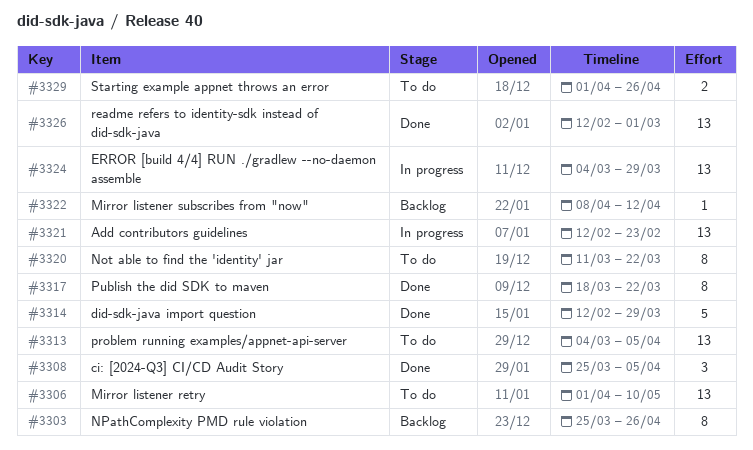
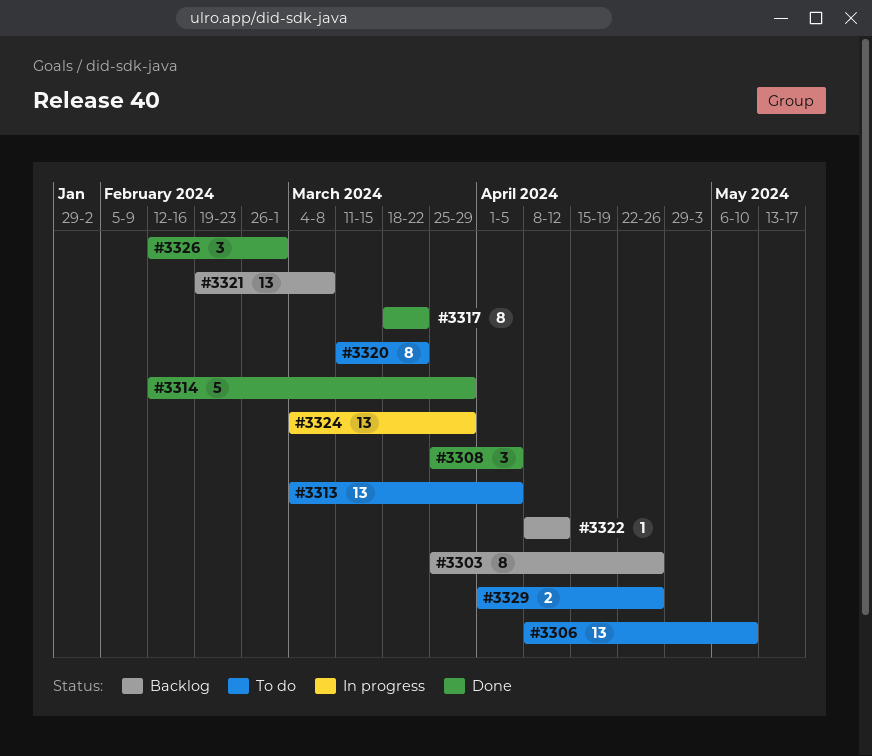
#3306, start: Apr 1 -> Apr 8
#3321, status: In progress -> Backlog
#3321, start: Feb 12 -> Feb 19
#3321, due: Feb 23 -> Mar 8
#3326, estimate: 13 -> 3

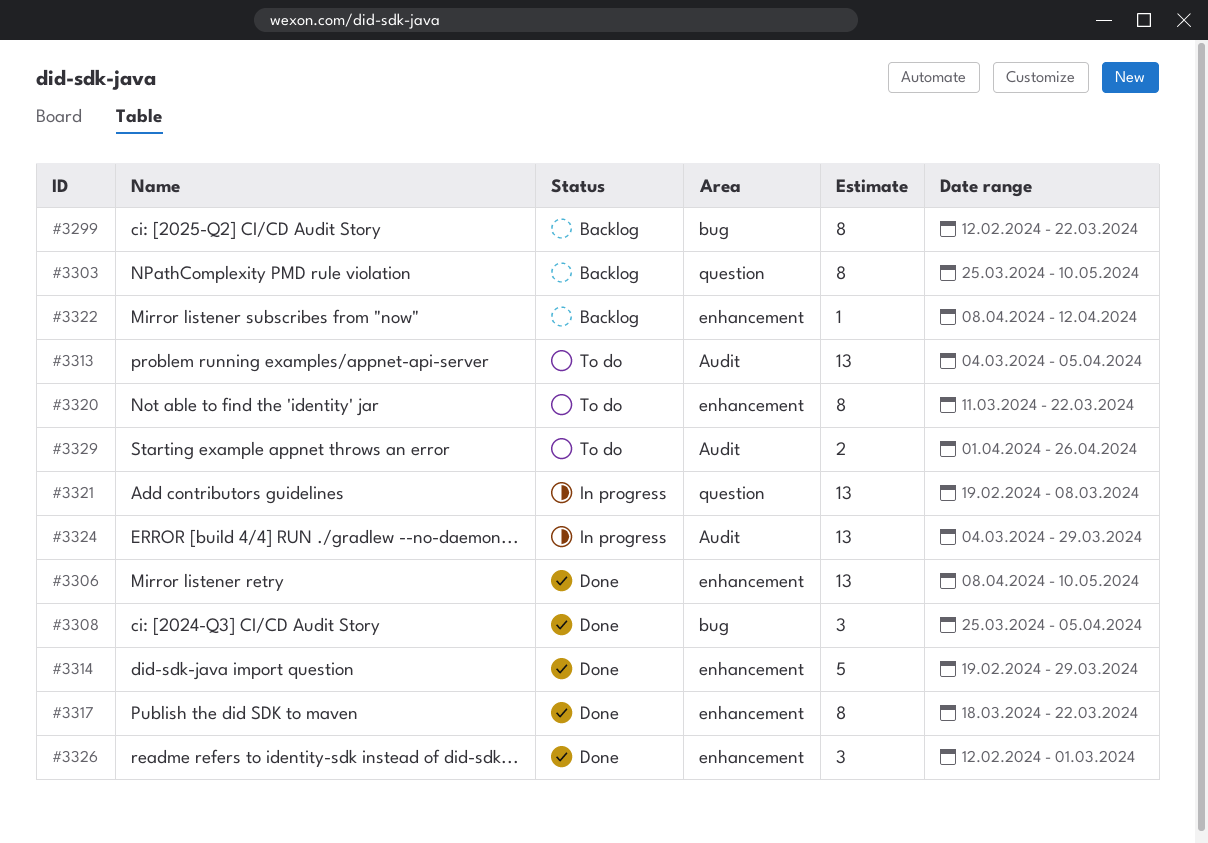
#3299: none -> present
#3303, due: Apr 26 -> May 10
#3306, status: To do -> Done
#3314, start: Feb 12 -> Feb 19
#3321, status: Backlog -> In progress

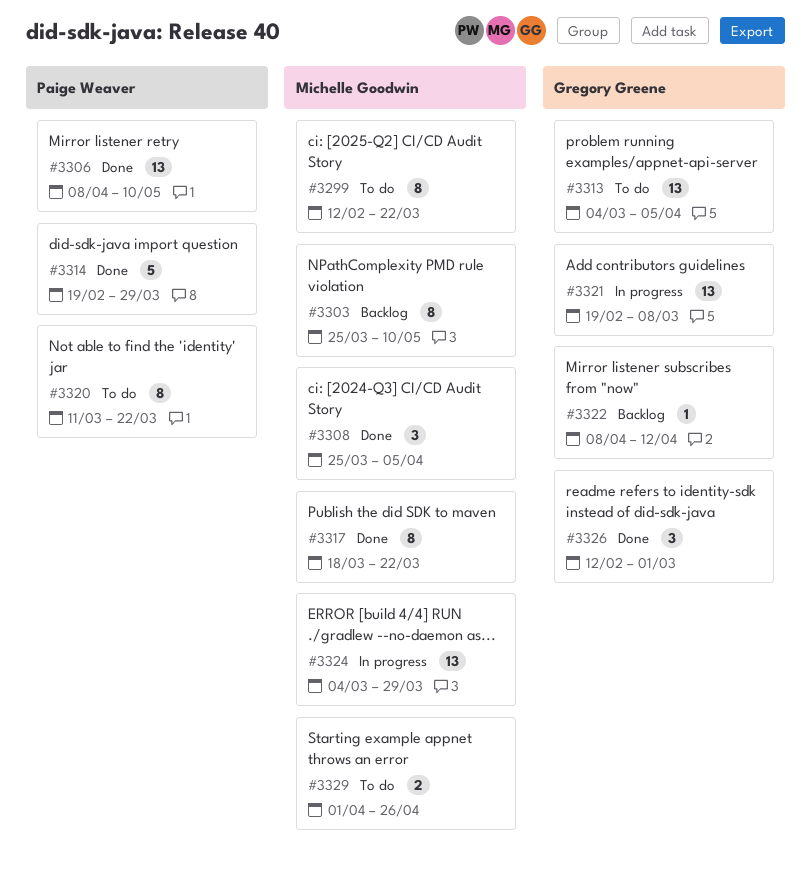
#3299, status: Backlog -> To do

